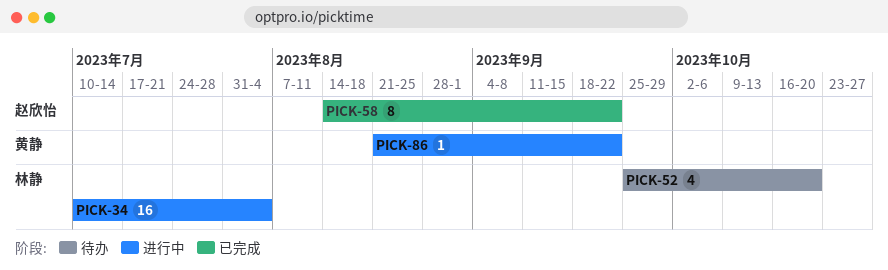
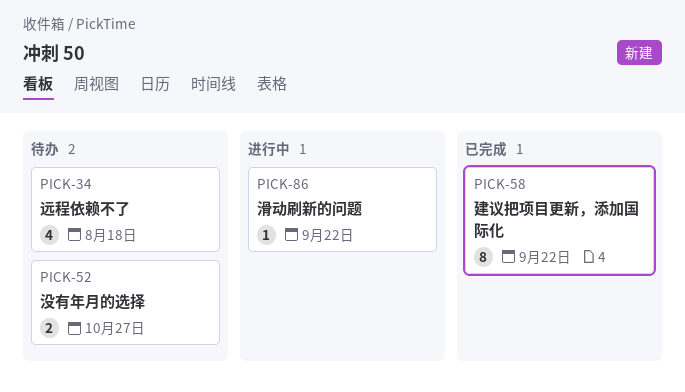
PICK-34, status: 进行中 -> 待办
PICK-34, estimate: 16 -> 4
PICK-34, due: Aug 4 -> Aug 18
PICK-52, estimate: 4 -> 2
PICK-52, due: Oct 20 -> Oct 27

